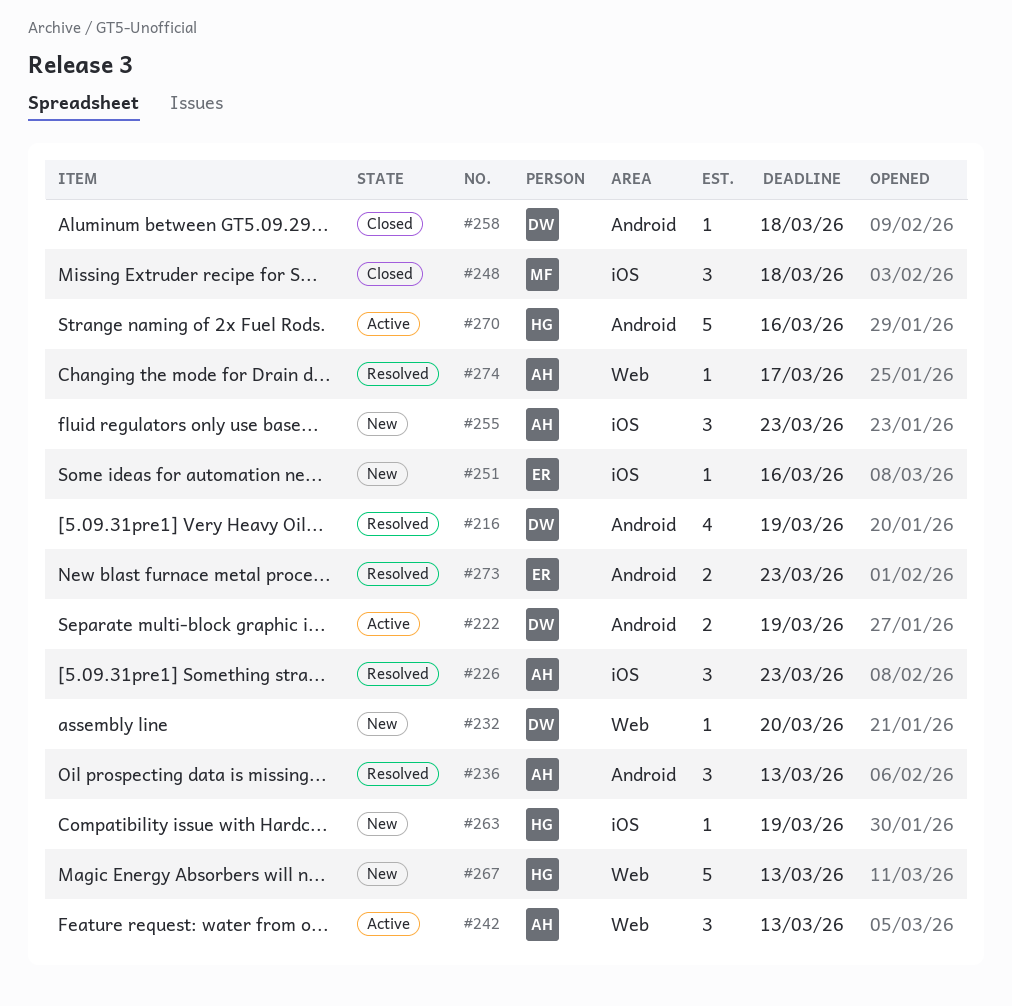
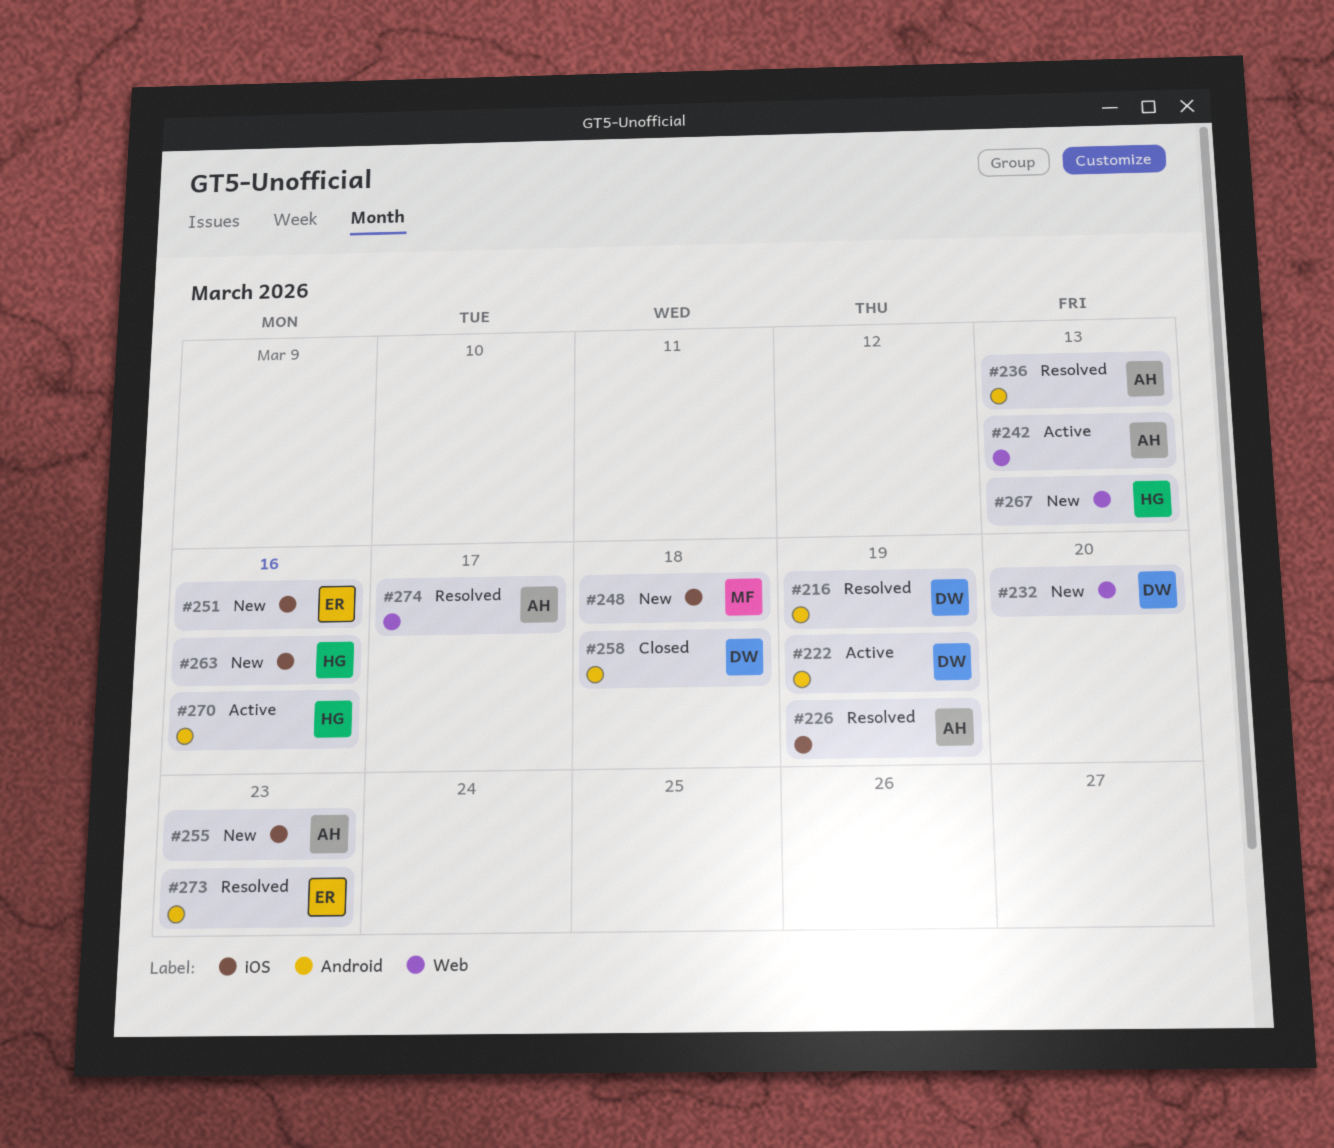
#226, due: Mar 23 -> Mar 19
#248, status: Closed -> New
#263, due: Mar 19 -> Mar 16

